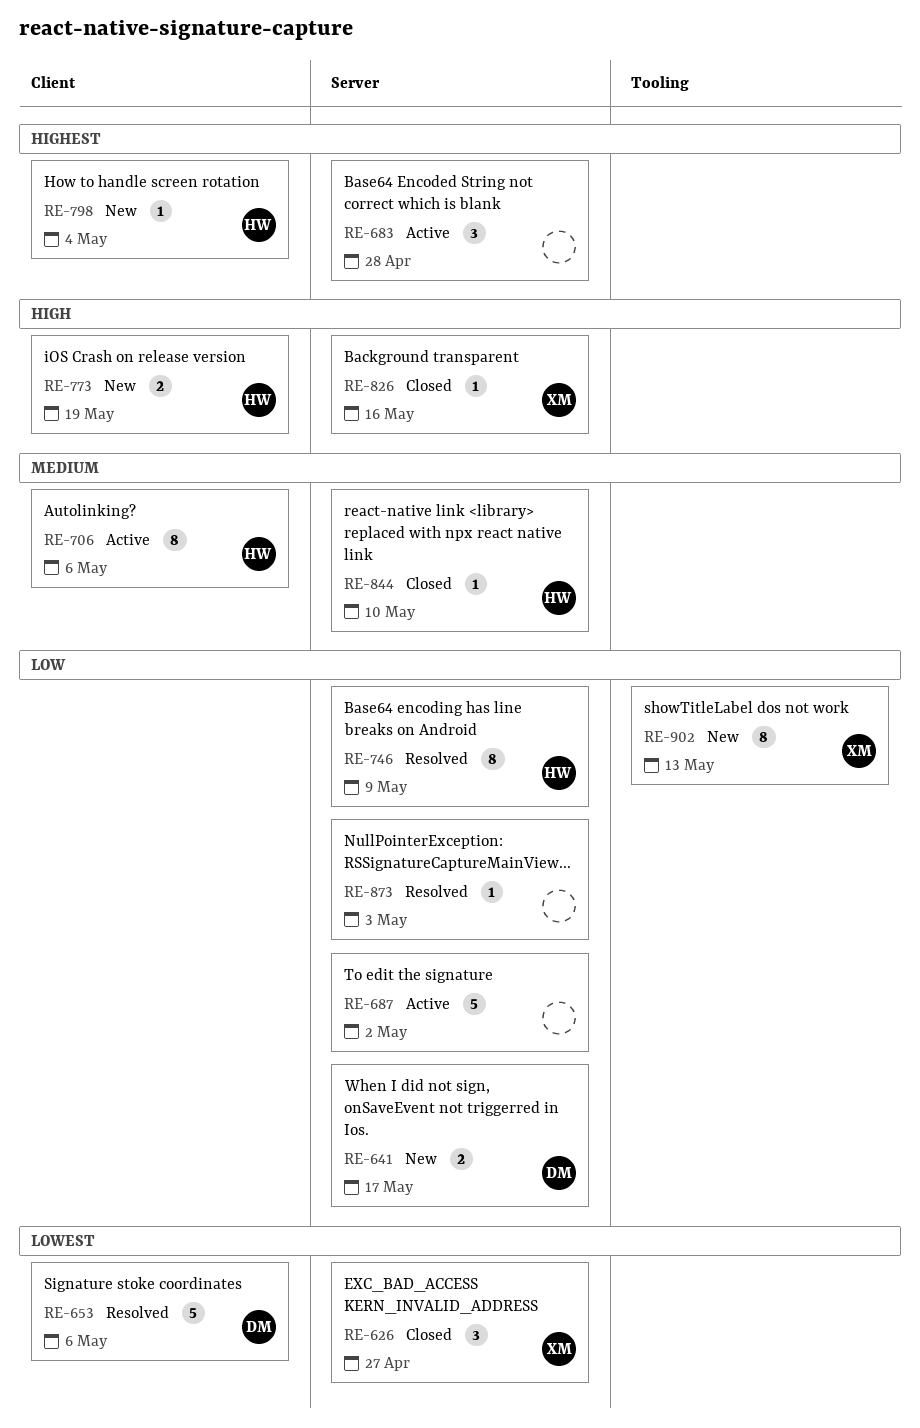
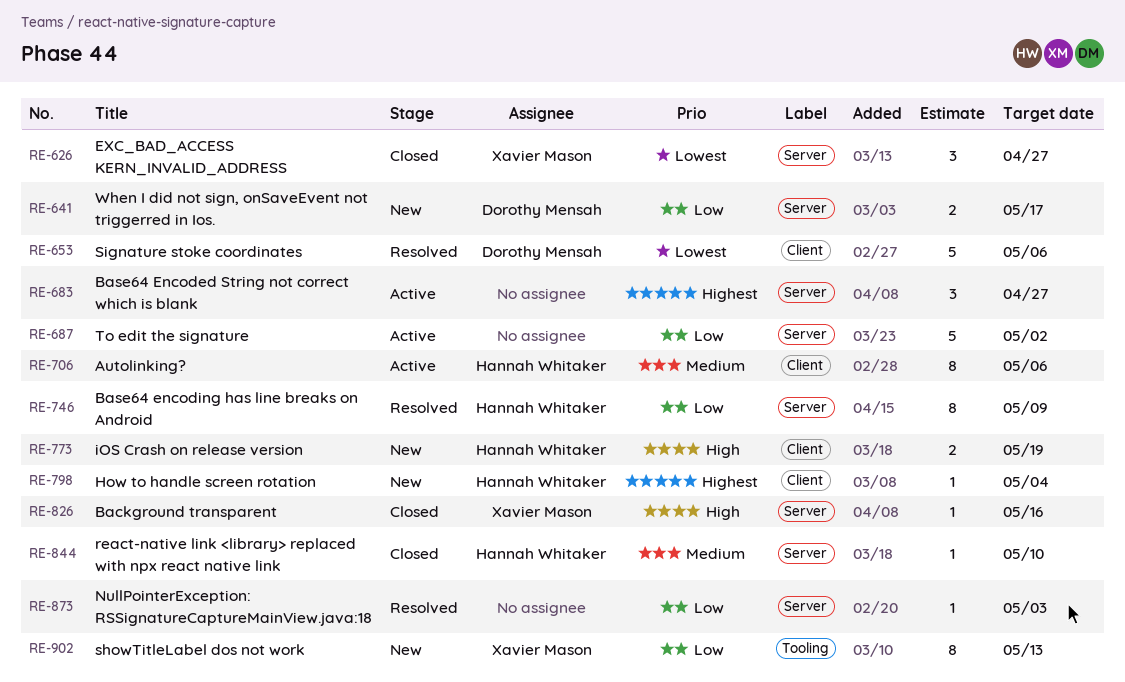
RE-683, due: Apr 28 -> Apr 27

